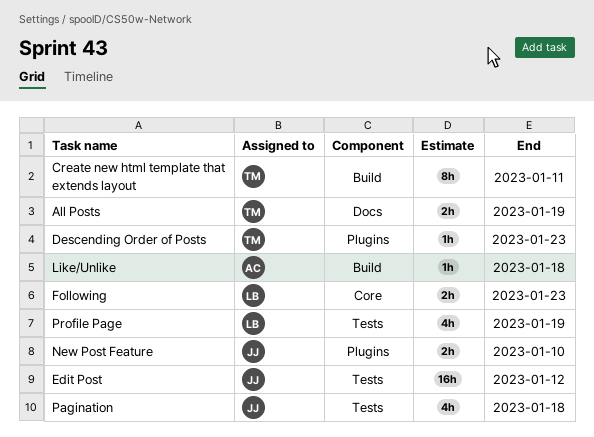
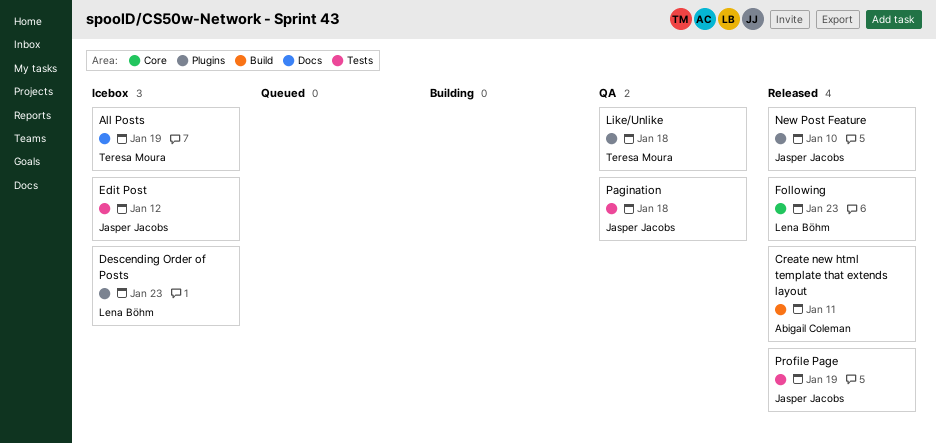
Create new html template that extends layout, owner: Teresa Moura -> Abigail Coleman
Descending Order of Posts, owner: Teresa Moura -> Lena Böhm
Like/Unlike, owner: Abigail Coleman -> Teresa Moura
Like/Unlike, label: Build -> Plugins
Profile Page, owner: Lena Böhm -> Jasper Jacobs

